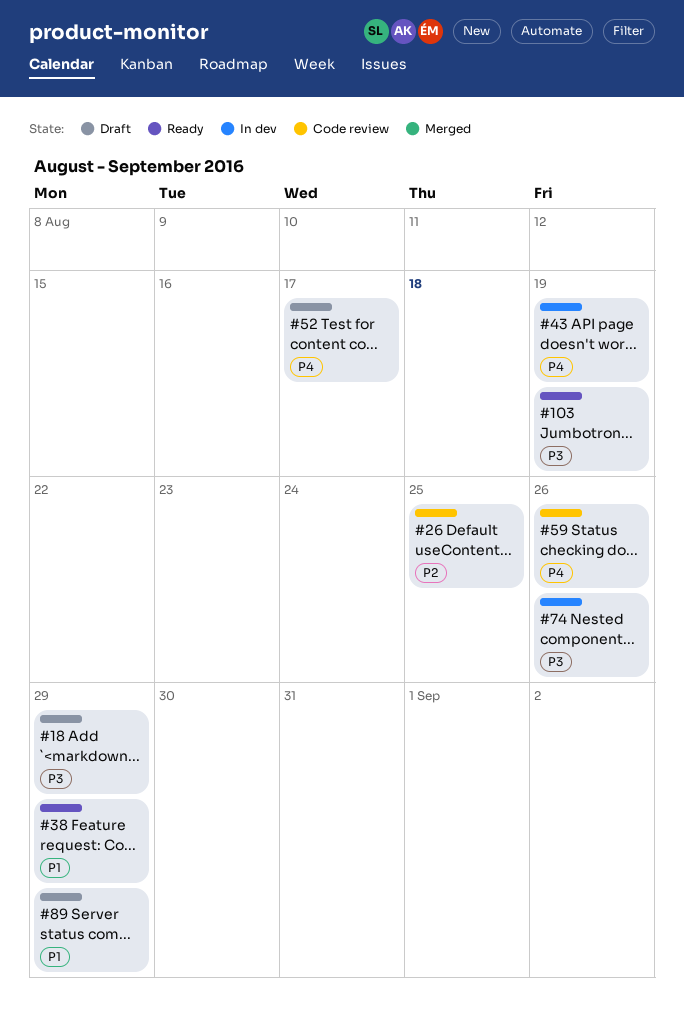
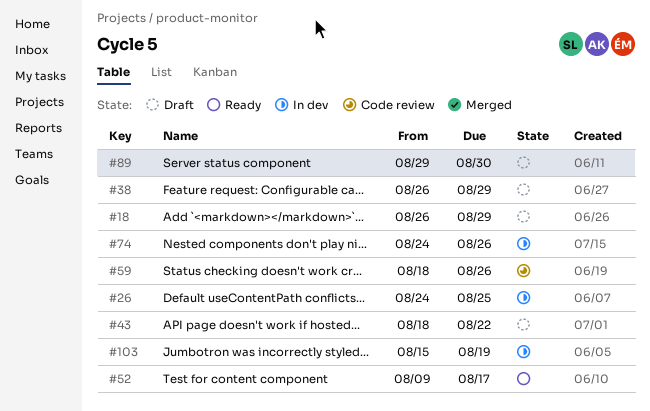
#26, status: Code review -> In dev
#38, status: Ready -> Draft
#43, status: In dev -> Draft
#43, due: Aug 19 -> Aug 22
#52, status: Draft -> Ready
#89, due: Aug 29 -> Aug 30
#103, status: Ready -> In dev

